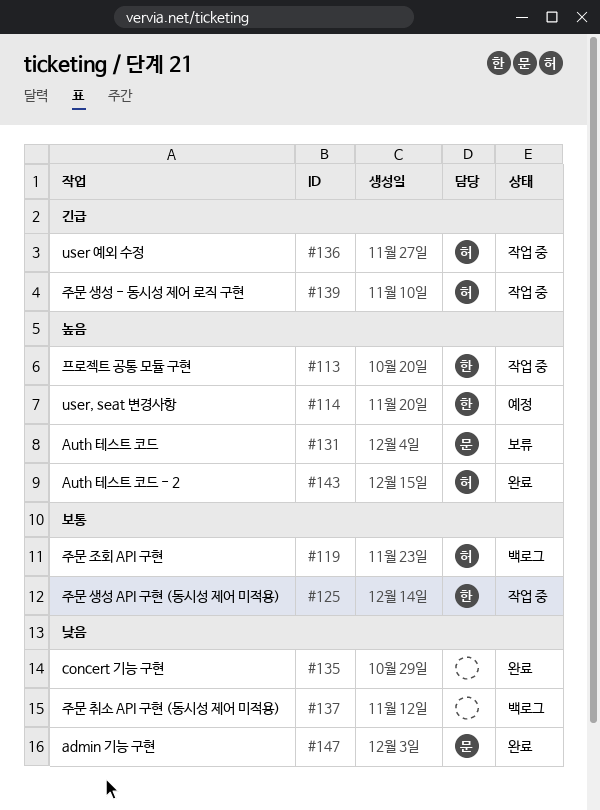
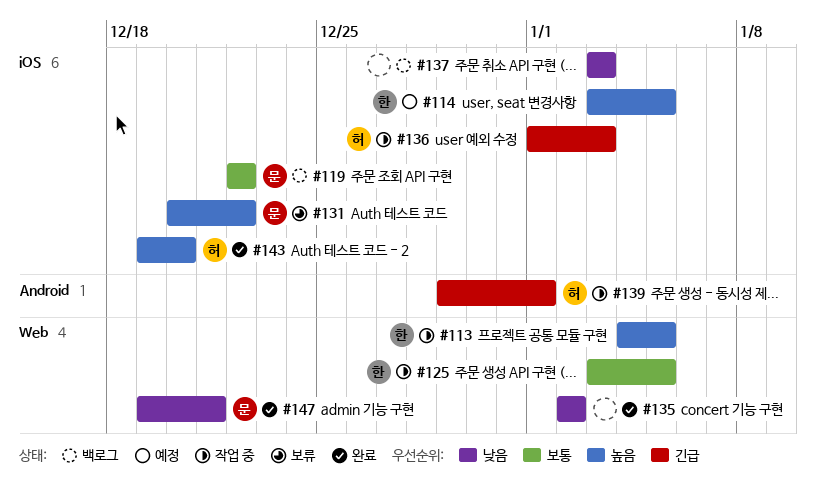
#119, owner: 허 -> 문

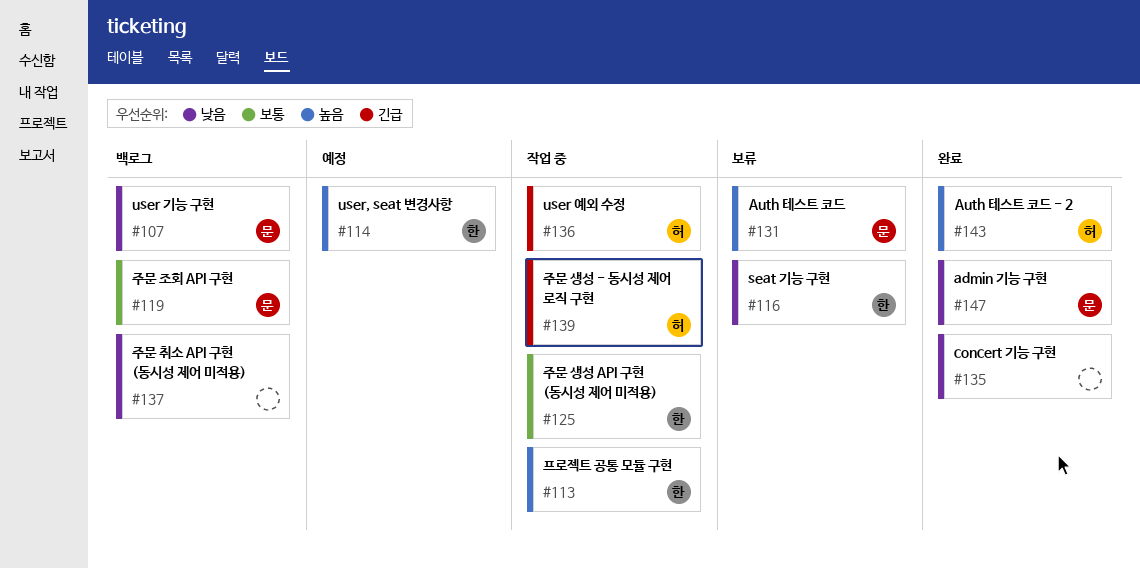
#107: none -> present
#116: none -> present

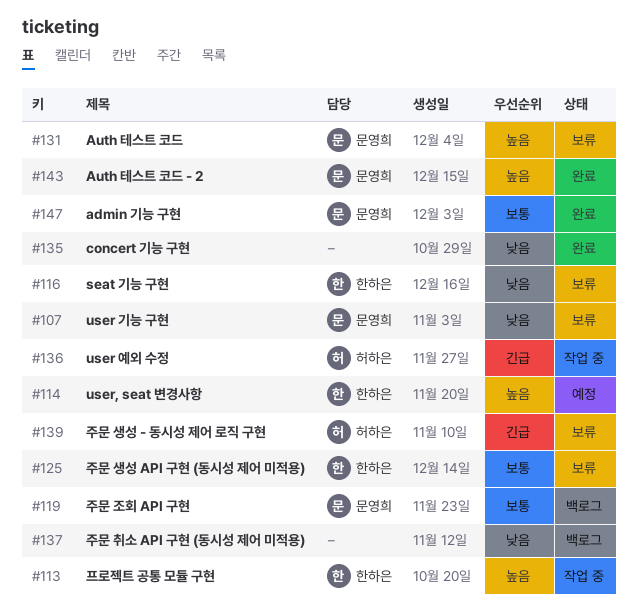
#107, status: 백로그 -> 보류
#125, status: 작업 중 -> 보류
#139, status: 작업 중 -> 보류
#143, owner: 허하은 -> 문영희
#147, priority: 낮음 -> 보통

